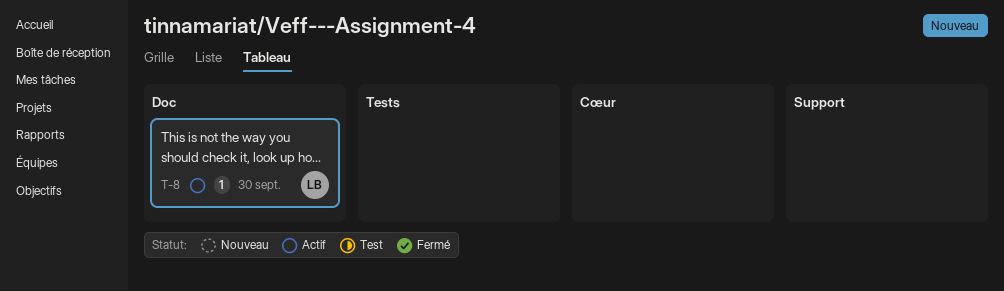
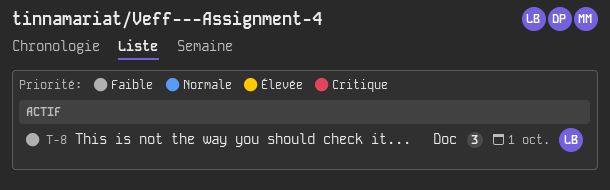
T-8, estimate: 1 -> 3
T-8, due: Sep 30 -> Oct 1

